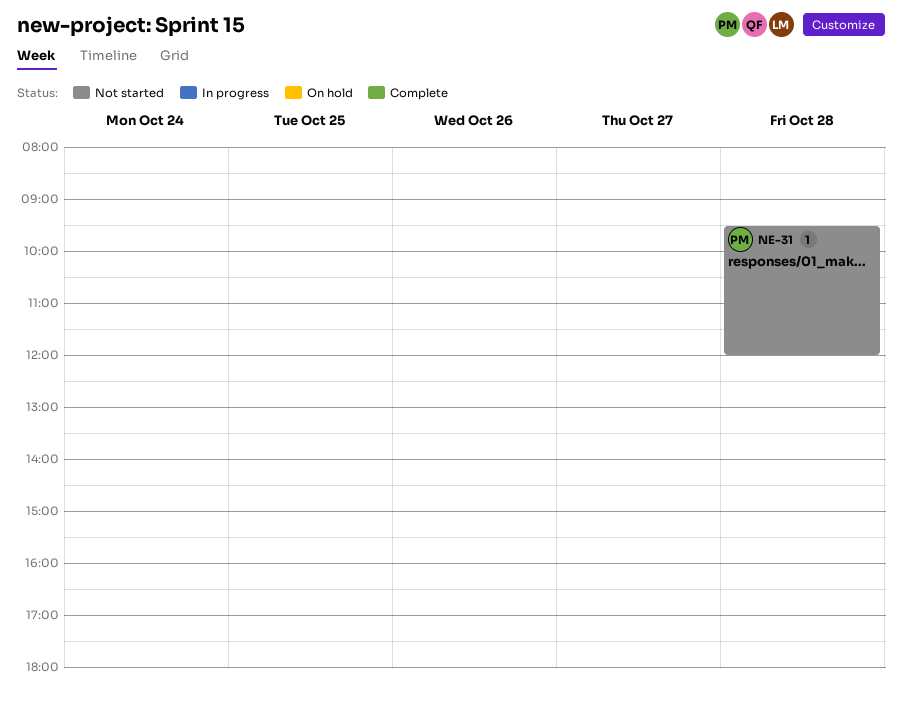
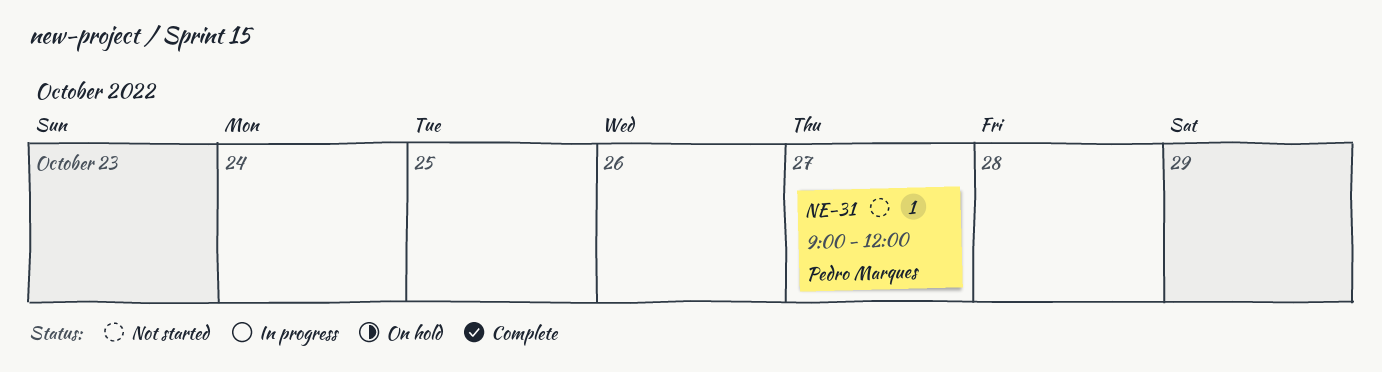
NE-31, day: Oct 28 -> Oct 27
NE-31, begins: 09:30 -> 09:00

